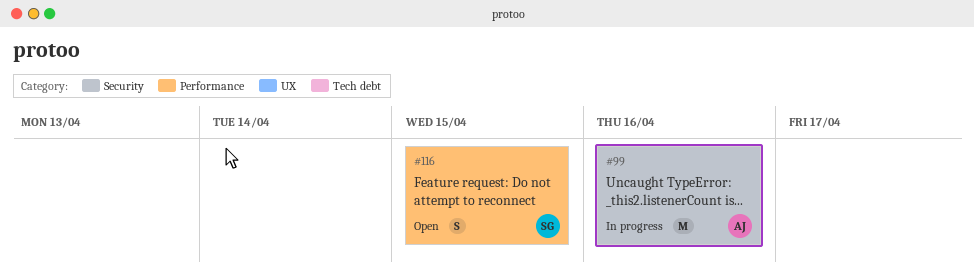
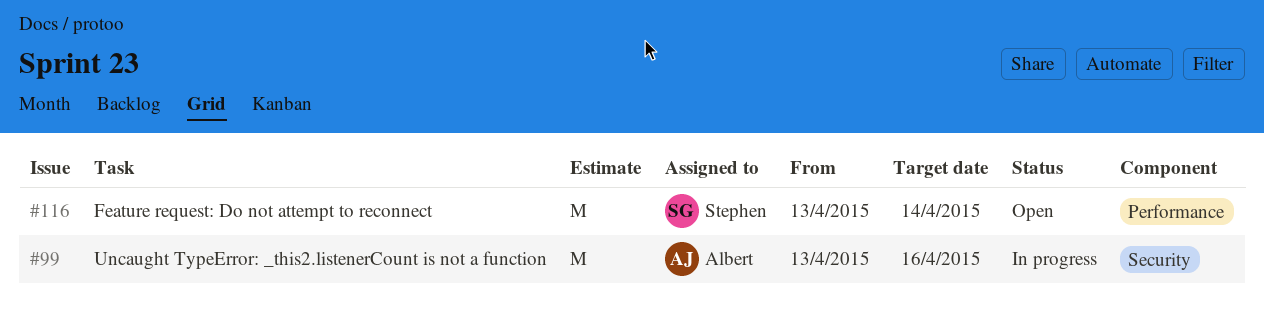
#116, estimate: S -> M
#116, due: Apr 15 -> Apr 14

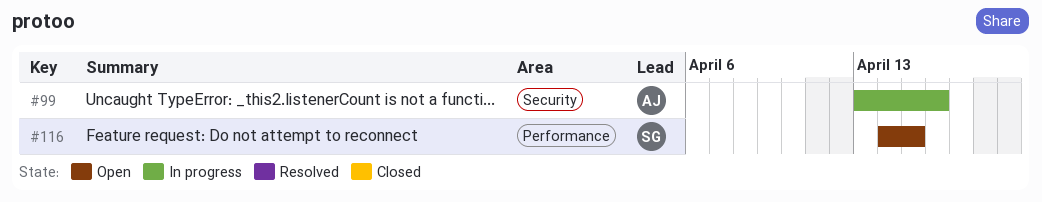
#116, start: Apr 13 -> Apr 14
#116, due: Apr 14 -> Apr 15

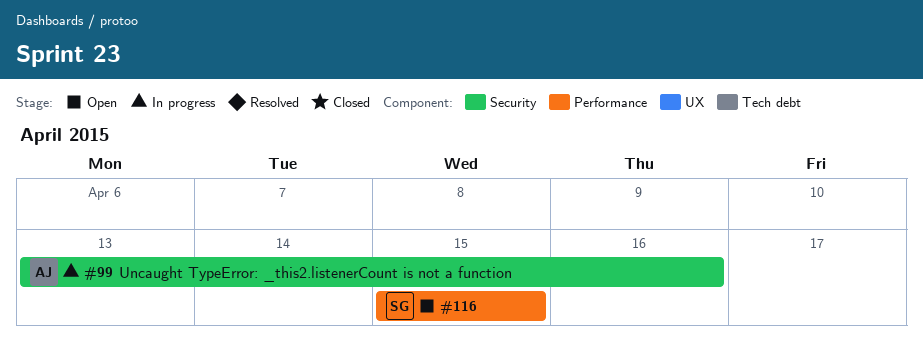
#116, start: Apr 14 -> Apr 15

